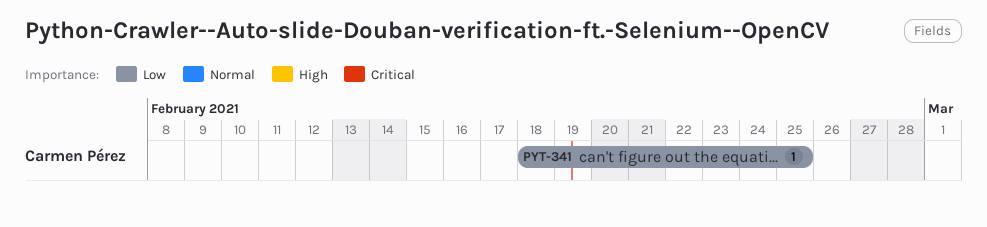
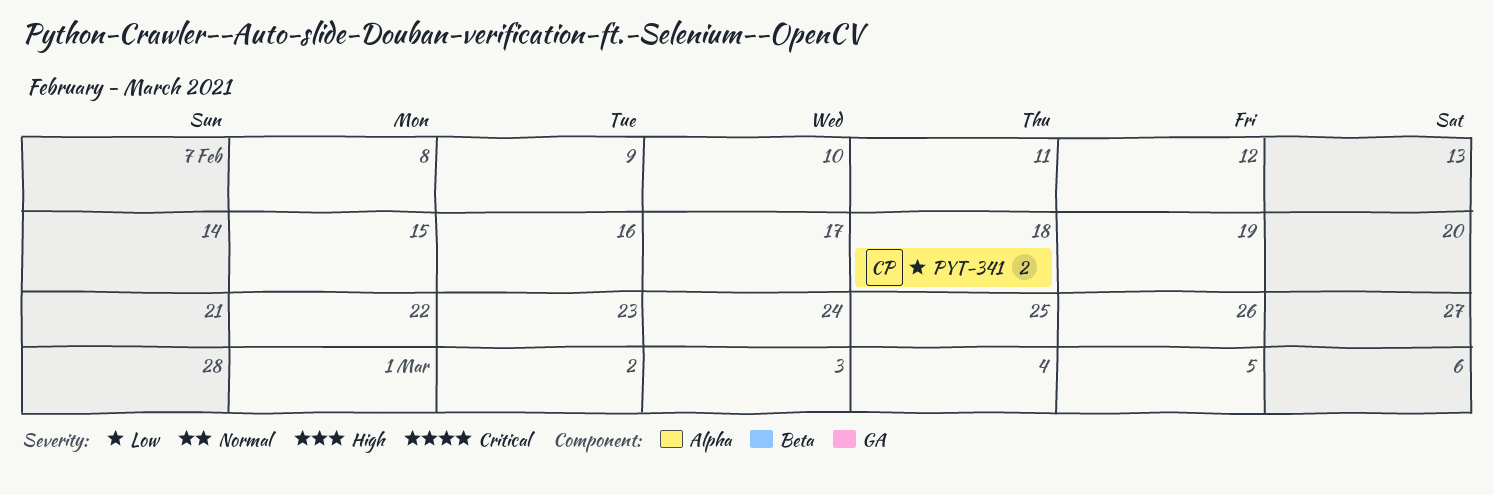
PYT-341, estimate: 1 -> 2
PYT-341, due: Feb 25 -> Feb 18

